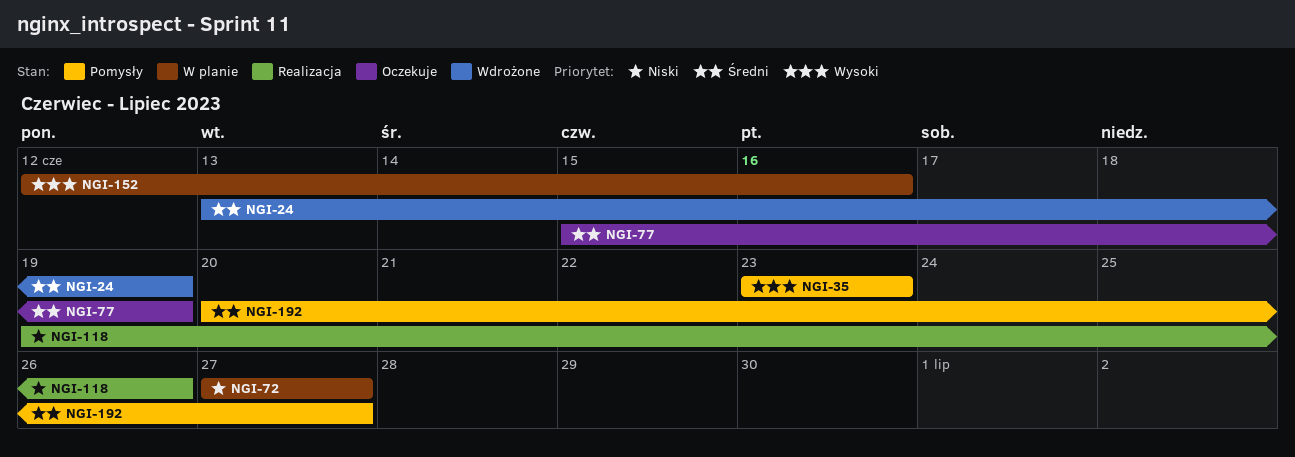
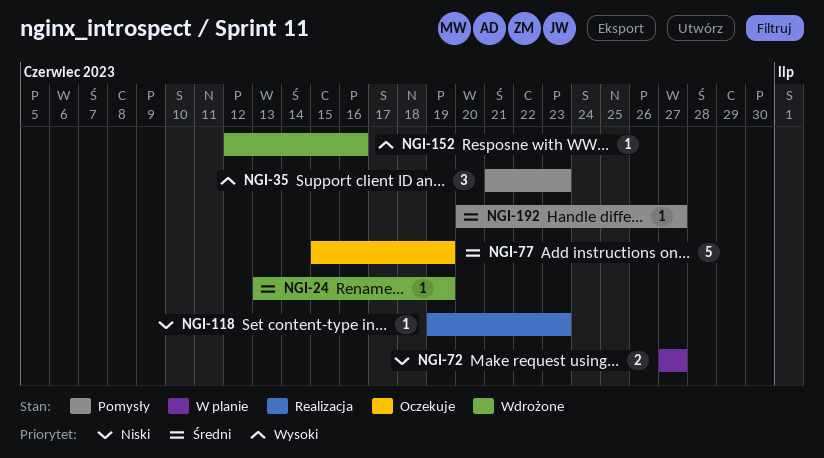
NGI-35, start: Jun 23 -> Jun 21
NGI-118, due: Jun 26 -> Jun 23
NGI-152, status: W planie -> Wdrożone

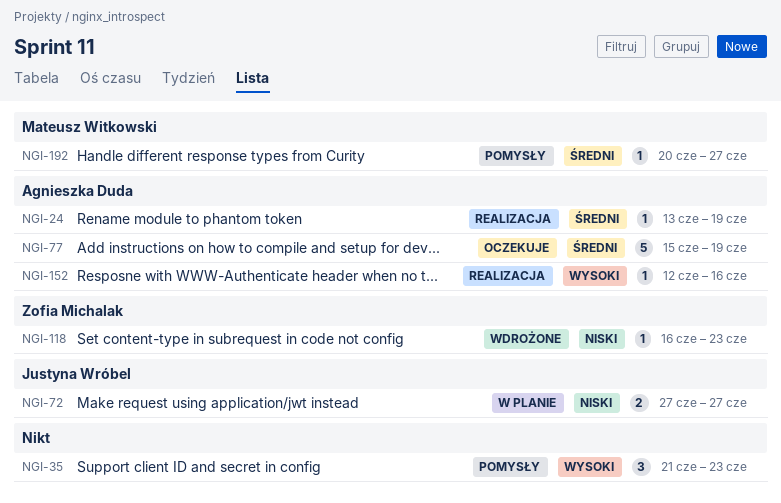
NGI-24, status: Wdrożone -> Realizacja
NGI-118, status: Realizacja -> Wdrożone
NGI-118, start: Jun 19 -> Jun 16
NGI-152, status: Wdrożone -> Realizacja

